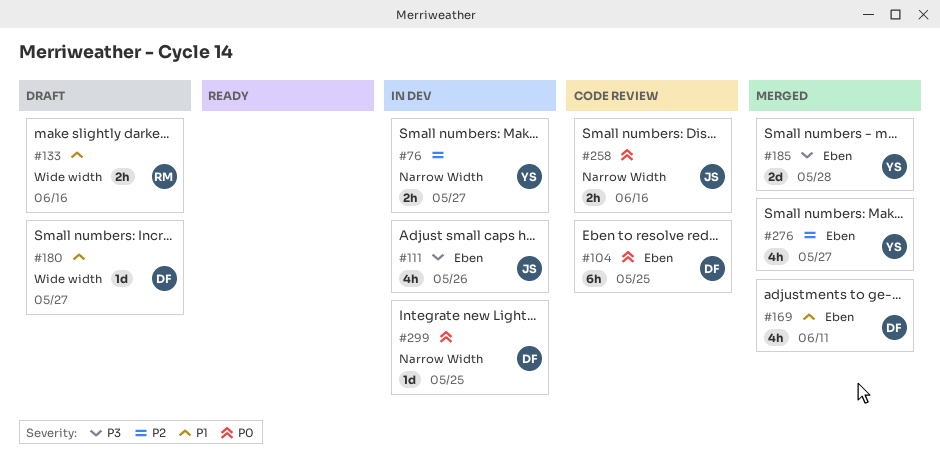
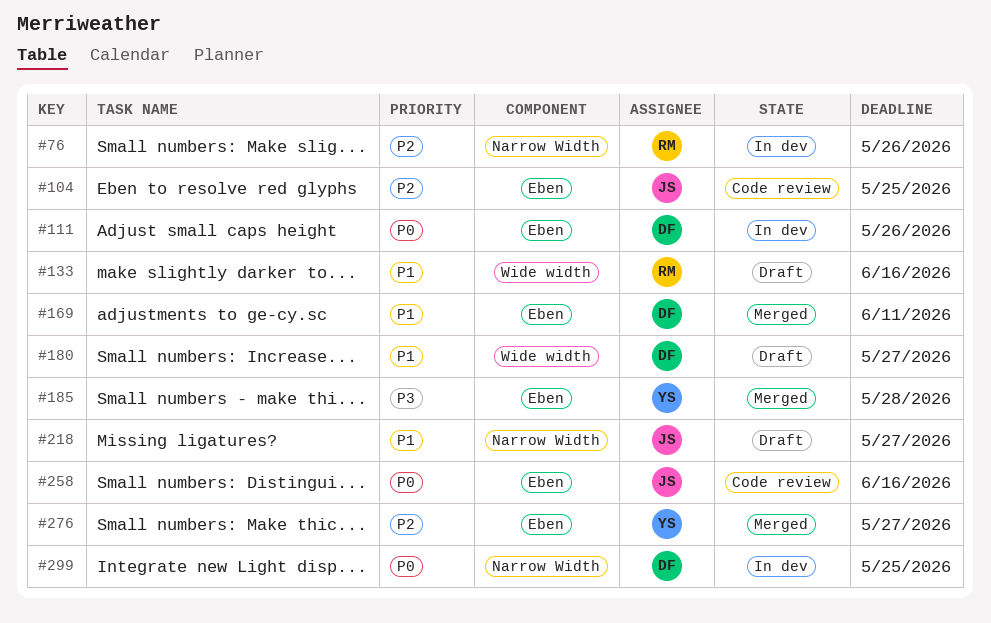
#76, owner: YS -> RM
#76, due: May 27 -> May 26
#104, owner: DF -> JS
#104, priority: P0 -> P2
#111, owner: JS -> DF
#111, priority: P3 -> P0
#218: none -> present
#258, label: Narrow Width -> Eben

